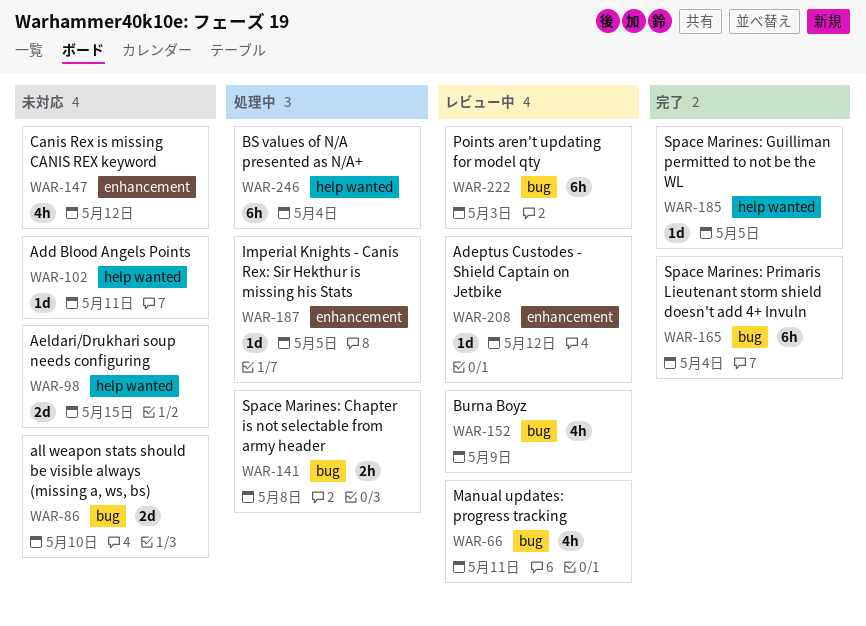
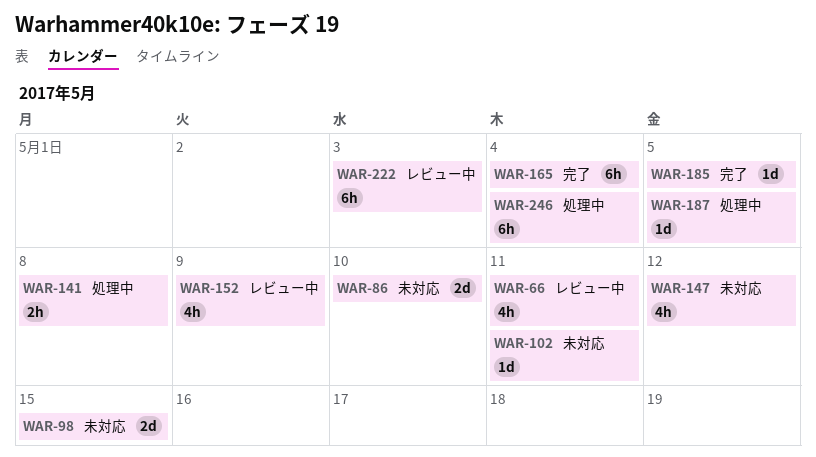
WAR-208: present -> none

